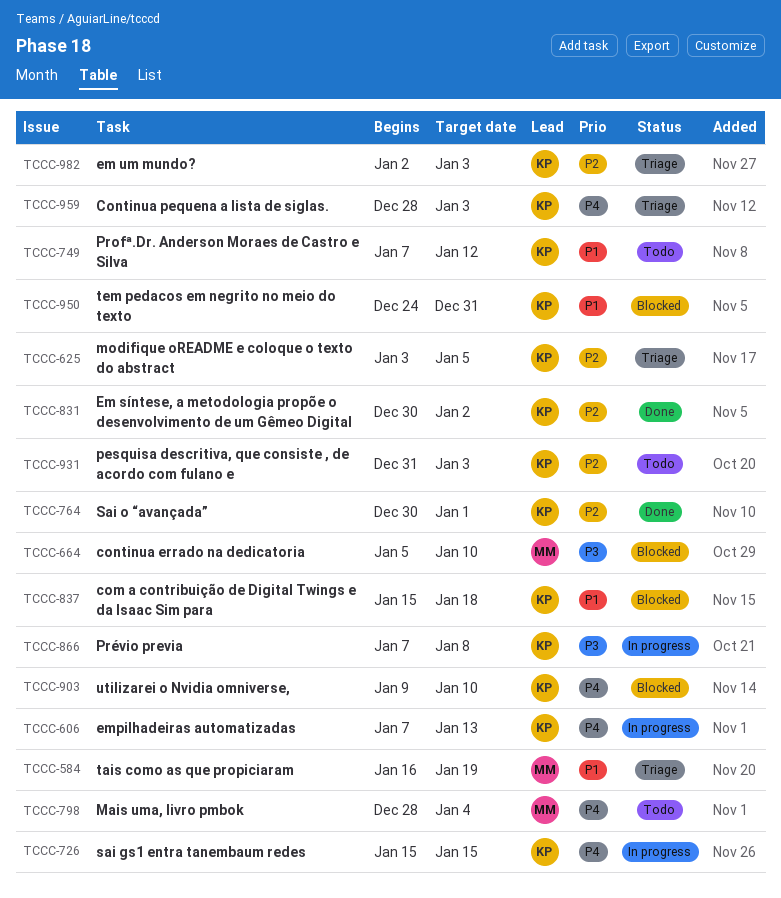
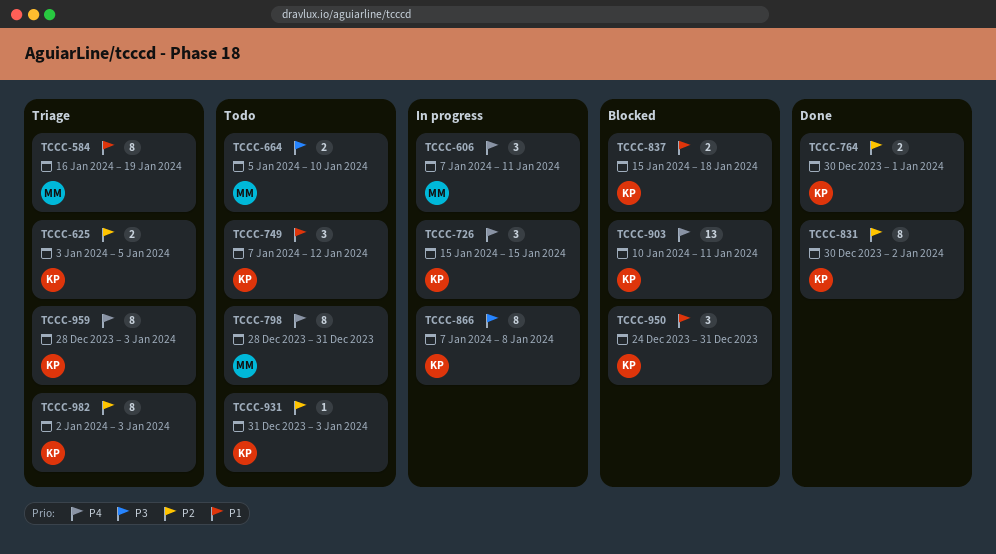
TCCC-606, owner: KP -> MM
TCCC-606, due: Jan 13 -> Jan 11
TCCC-664, status: Blocked -> Todo
TCCC-798, due: Jan 4 -> Dec 31
TCCC-903, start: Jan 9 -> Jan 10
TCCC-903, due: Jan 10 -> Jan 11

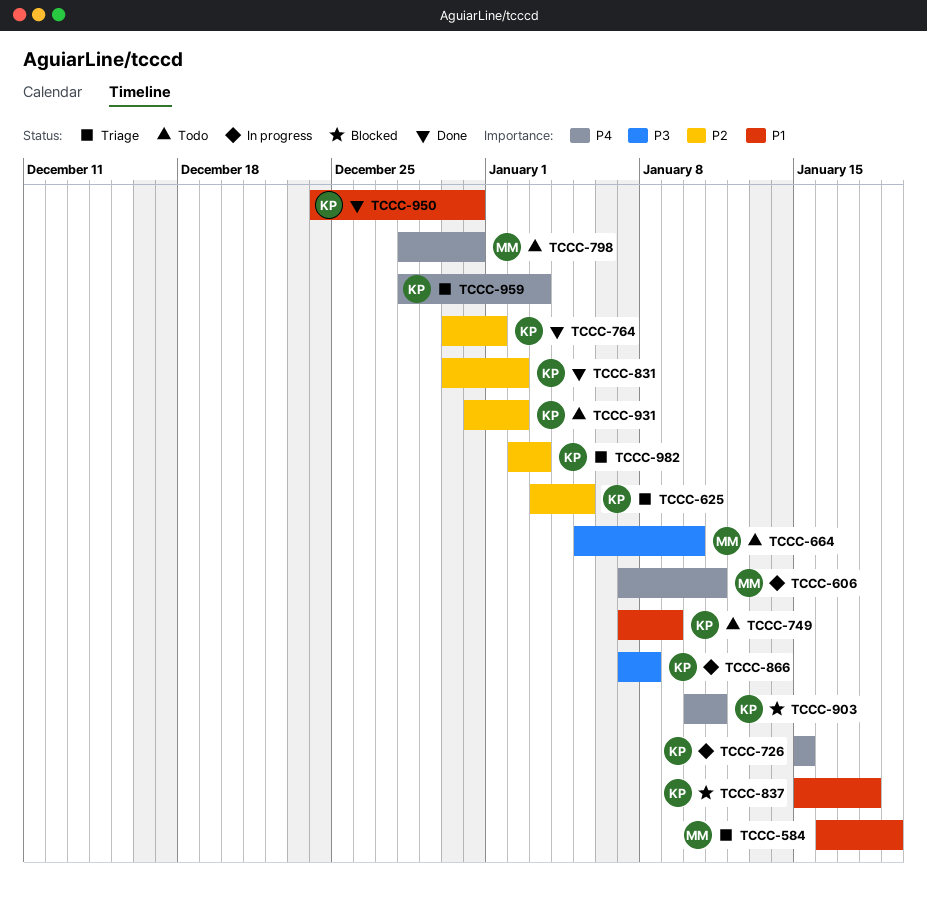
TCCC-749, due: Jan 12 -> Jan 9
TCCC-931, due: Jan 3 -> Jan 2
TCCC-950, status: Blocked -> Done

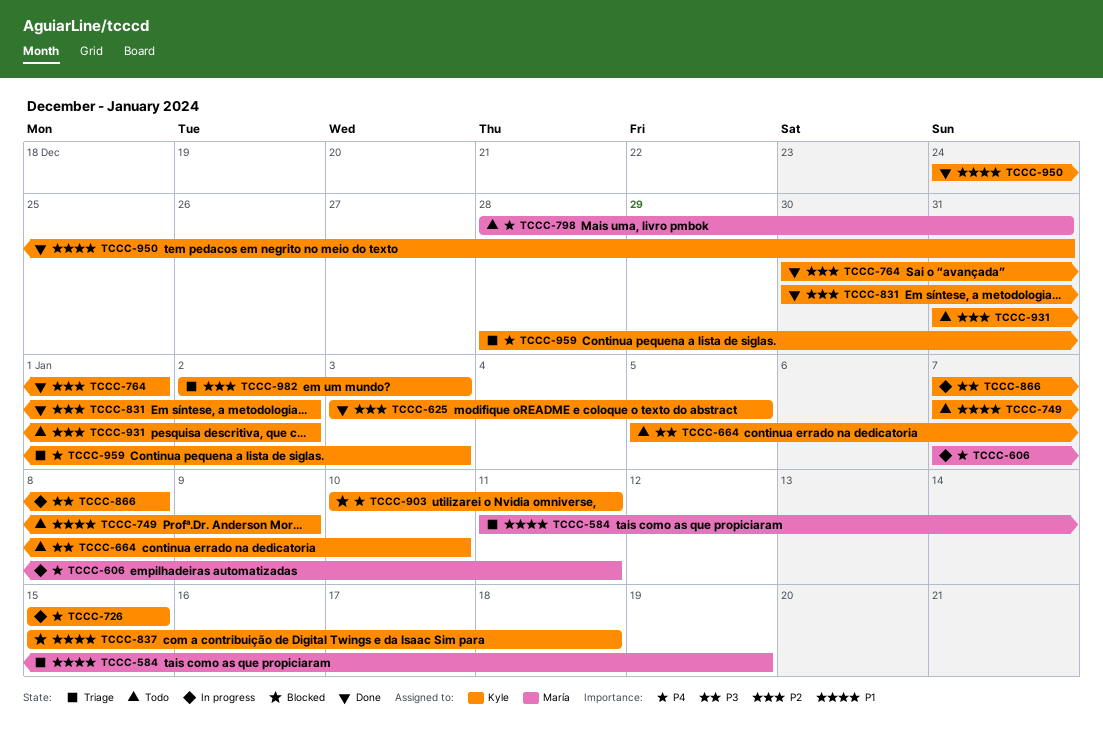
TCCC-584, start: Jan 16 -> Jan 11
TCCC-625, status: Triage -> Done
TCCC-664, owner: María -> Kyle

